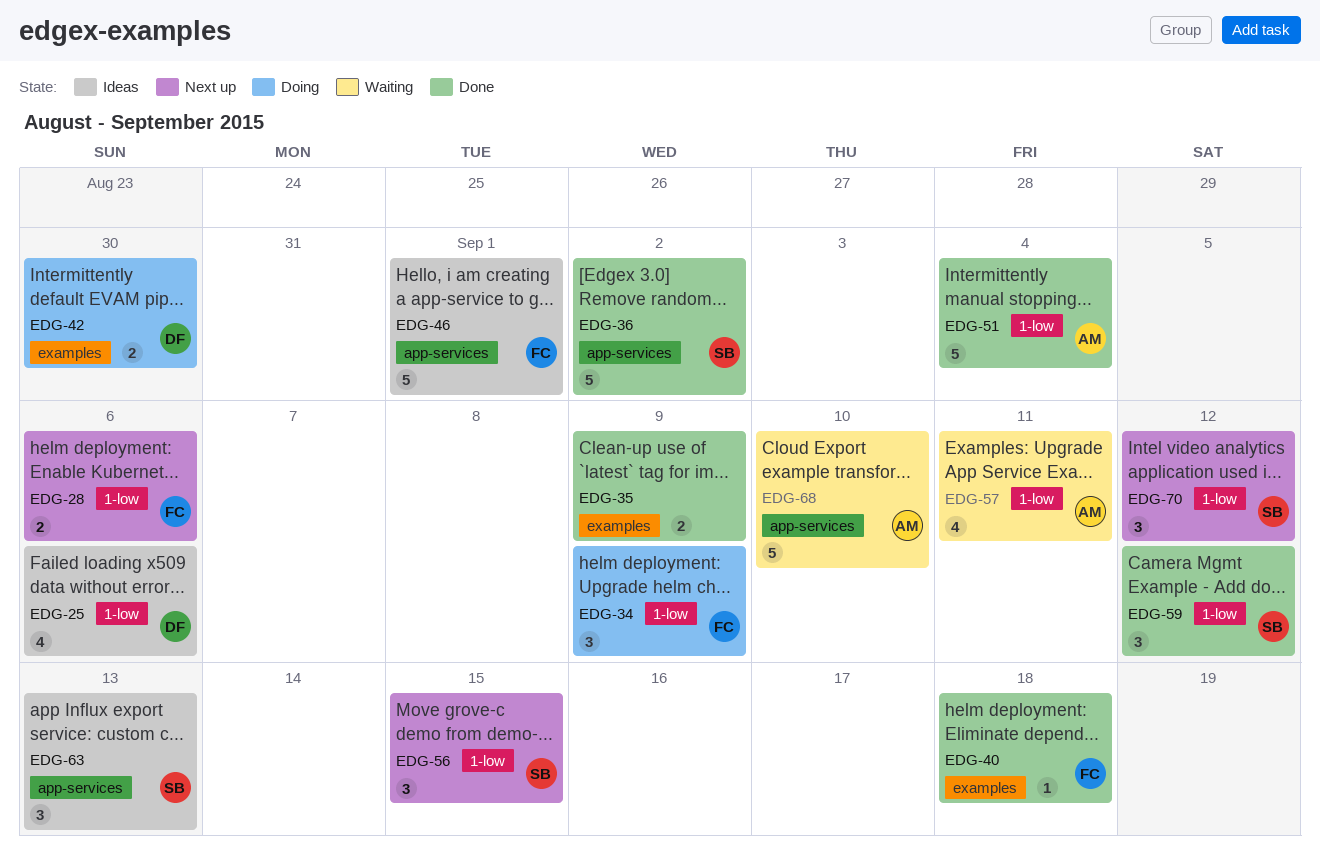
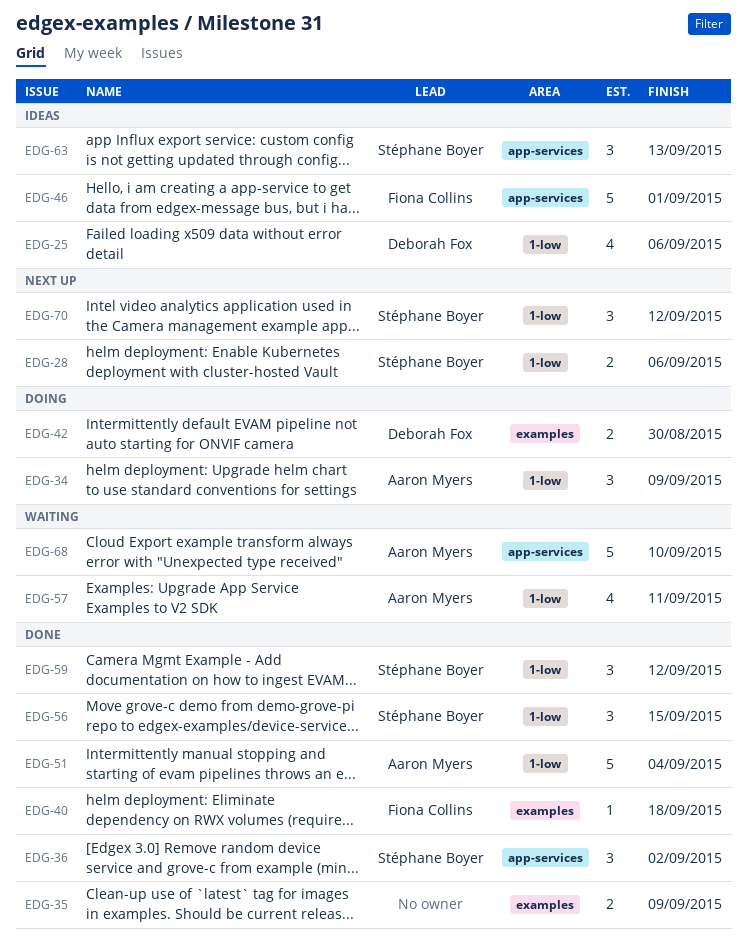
EDG-28, owner: Fiona Collins -> Stéphane Boyer
EDG-34, owner: Fiona Collins -> Aaron Myers
EDG-36, estimate: 5 -> 3
EDG-56, status: Next up -> Done

